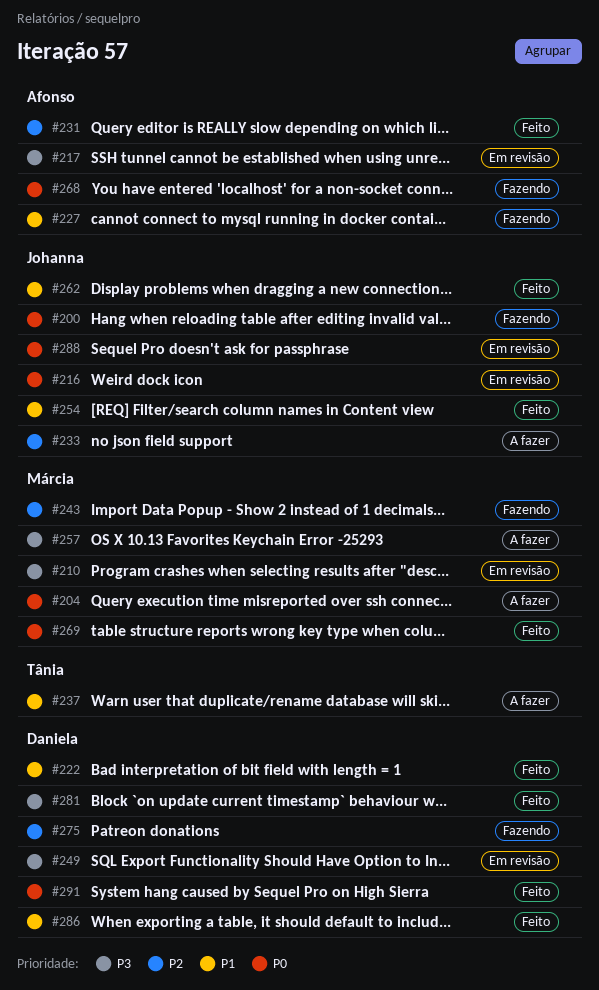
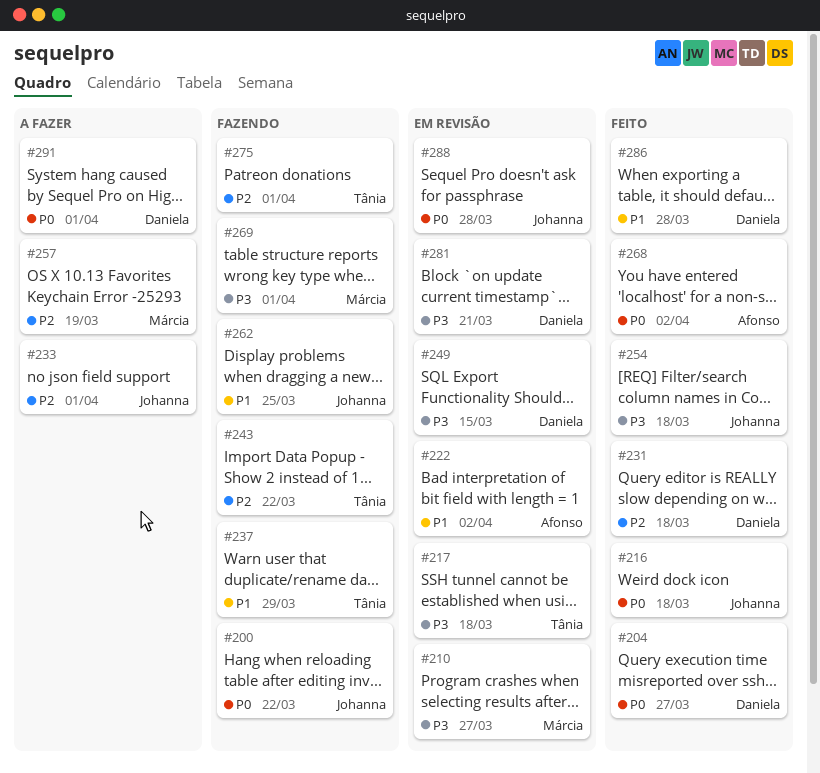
#204, status: A fazer -> Feito
#204, owner: Márcia -> Daniela
#216, status: Em revisão -> Feito
#217, owner: Afonso -> Tânia
#222, status: Feito -> Em revisão
#222, owner: Daniela -> Afonso
#227: present -> none
#231, owner: Afonso -> Daniela
#237, status: A fazer -> Fazendo
#243, owner: Márcia -> Tânia
#254, priority: P1 -> P3
#257, priority: P3 -> P2
#262, status: Feito -> Fazendo
#268, status: Fazendo -> Feito
#269, status: Feito -> Fazendo
#269, priority: P0 -> P3
#275, owner: Daniela -> Tânia
#281, status: Feito -> Em revisão
#291, status: Feito -> A fazer

